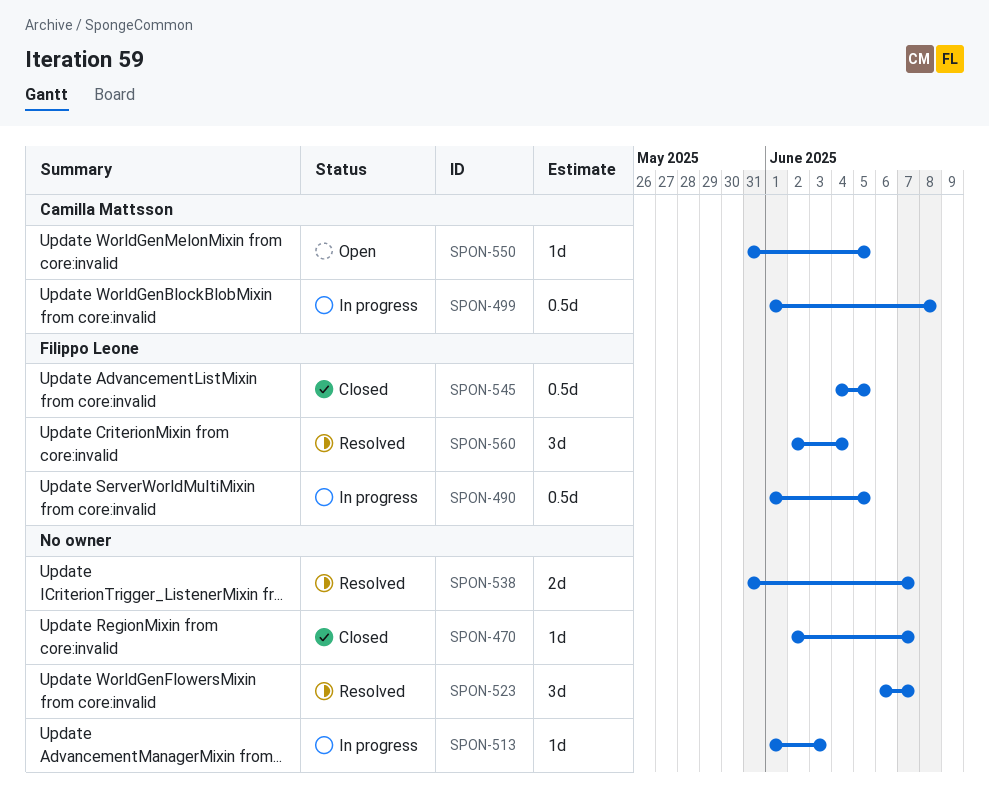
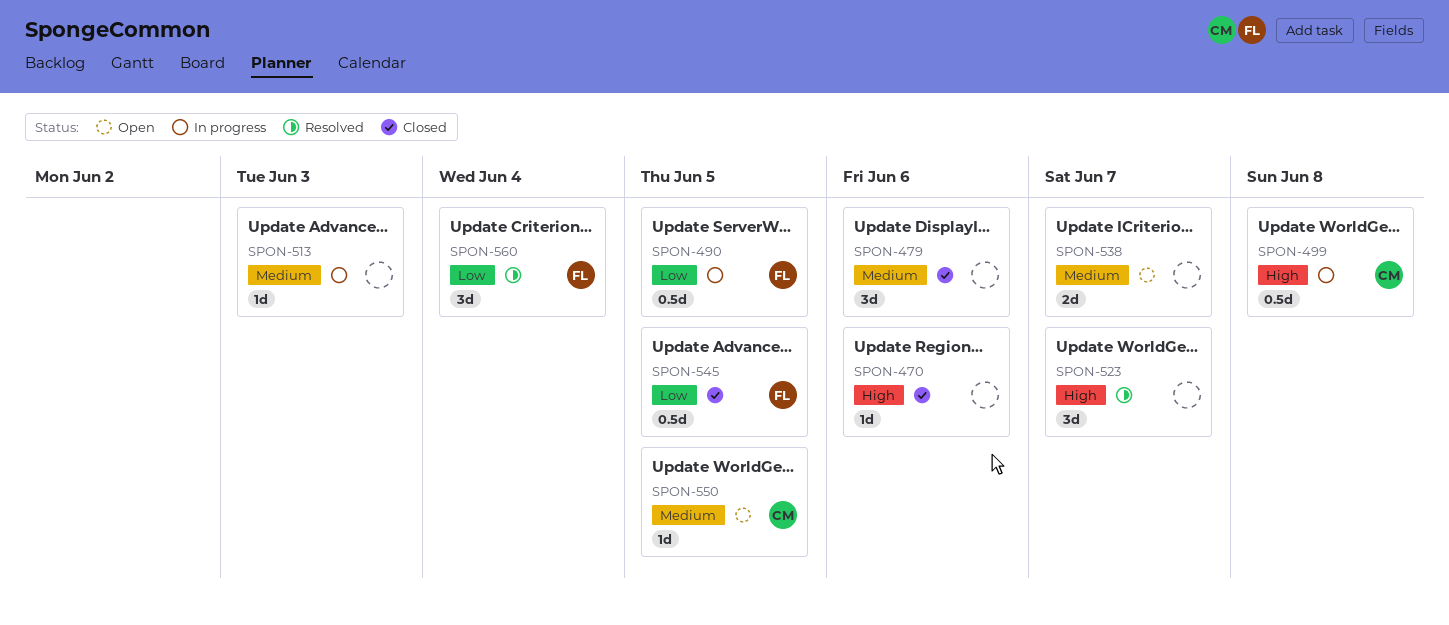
SPON-470, due: Jun 7 -> Jun 6
SPON-479: none -> present
SPON-538, status: Resolved -> Open

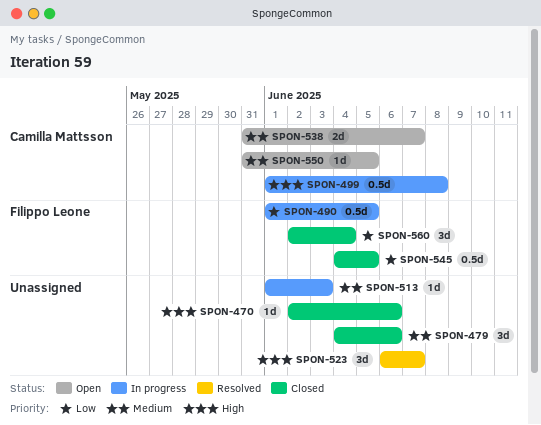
SPON-538, owner: none -> Camilla Mattsson
SPON-560, status: Resolved -> Closed

